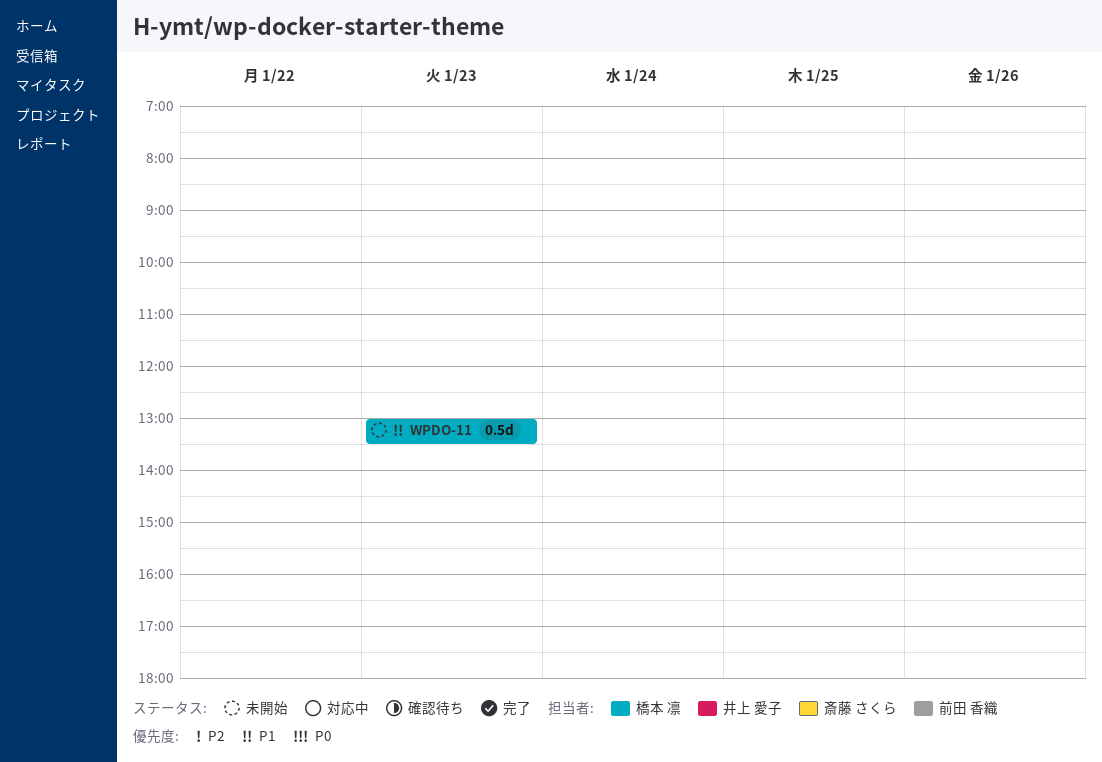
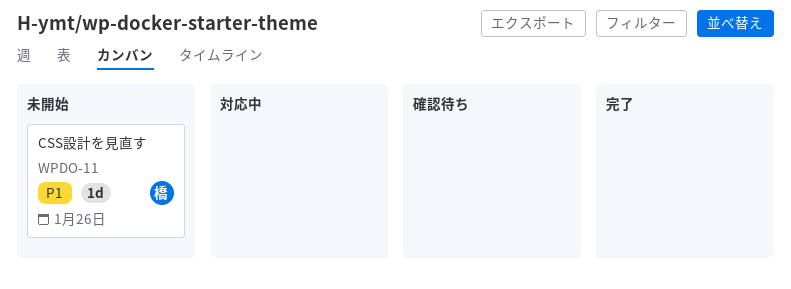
WPDO-11, estimate: 0.5d -> 1d
WPDO-11, day: Jan 23 -> Jan 26

